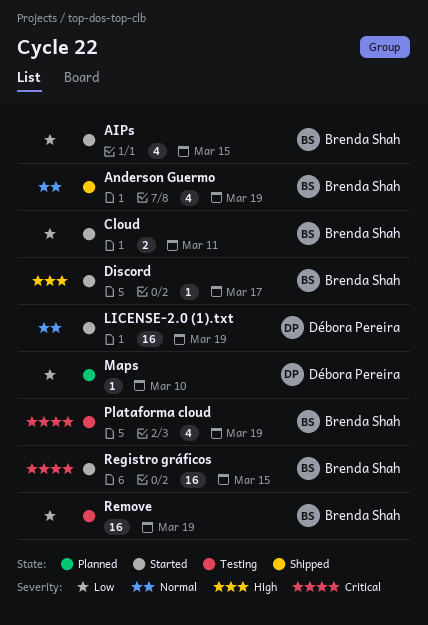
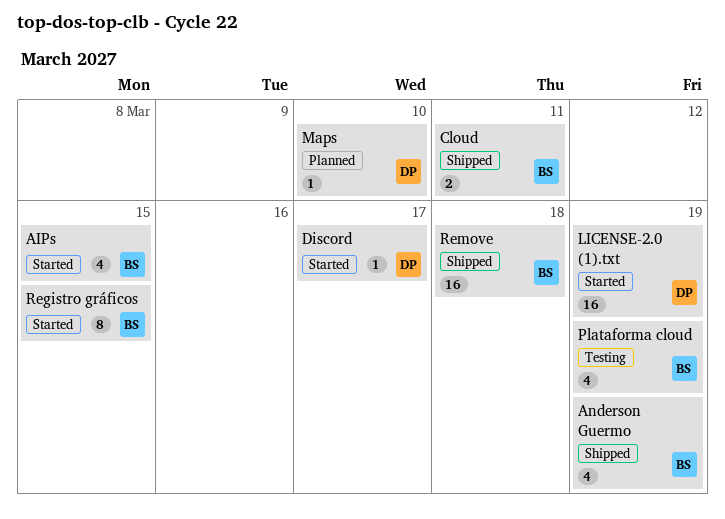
Cloud, status: Started -> Shipped
Discord, owner: Brenda Shah -> Débora Pereira
Registro gráficos, estimate: 16 -> 8
Remove, status: Testing -> Shipped
Remove, due: Mar 19 -> Mar 18

